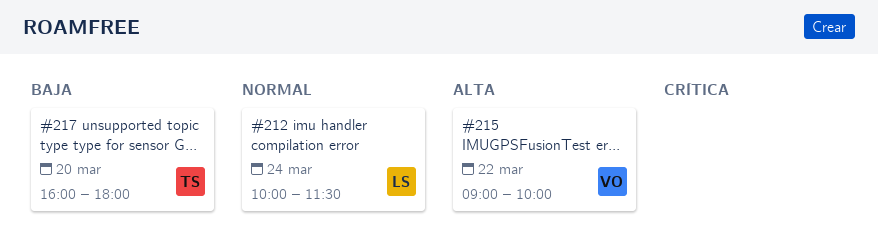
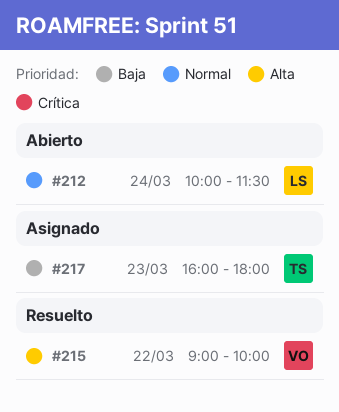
#217, day: Mar 20 -> Mar 23

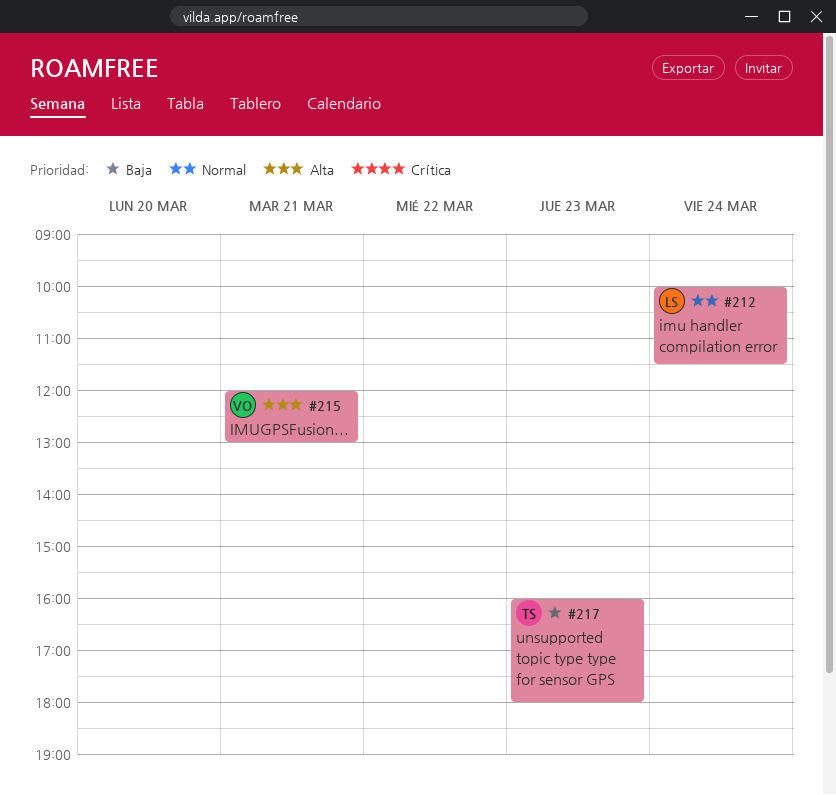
#215, day: Mar 22 -> Mar 21
#215, begins: 09:00 -> 12:00
#215, ends: 10:00 -> 13:00

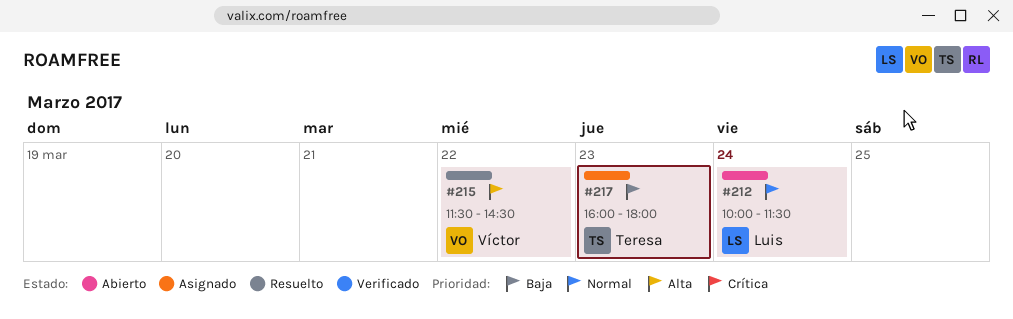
#215, day: Mar 21 -> Mar 22
#215, begins: 12:00 -> 11:30
#215, ends: 13:00 -> 14:30

